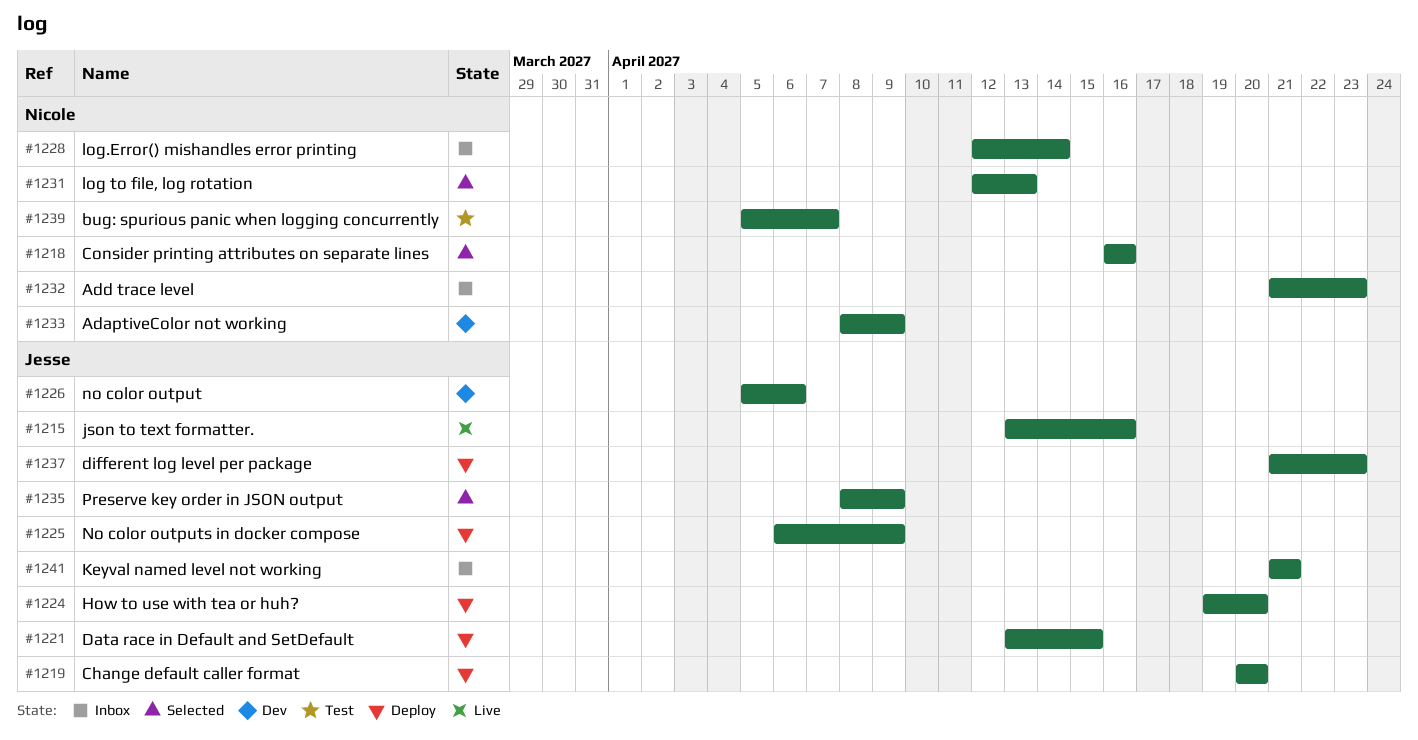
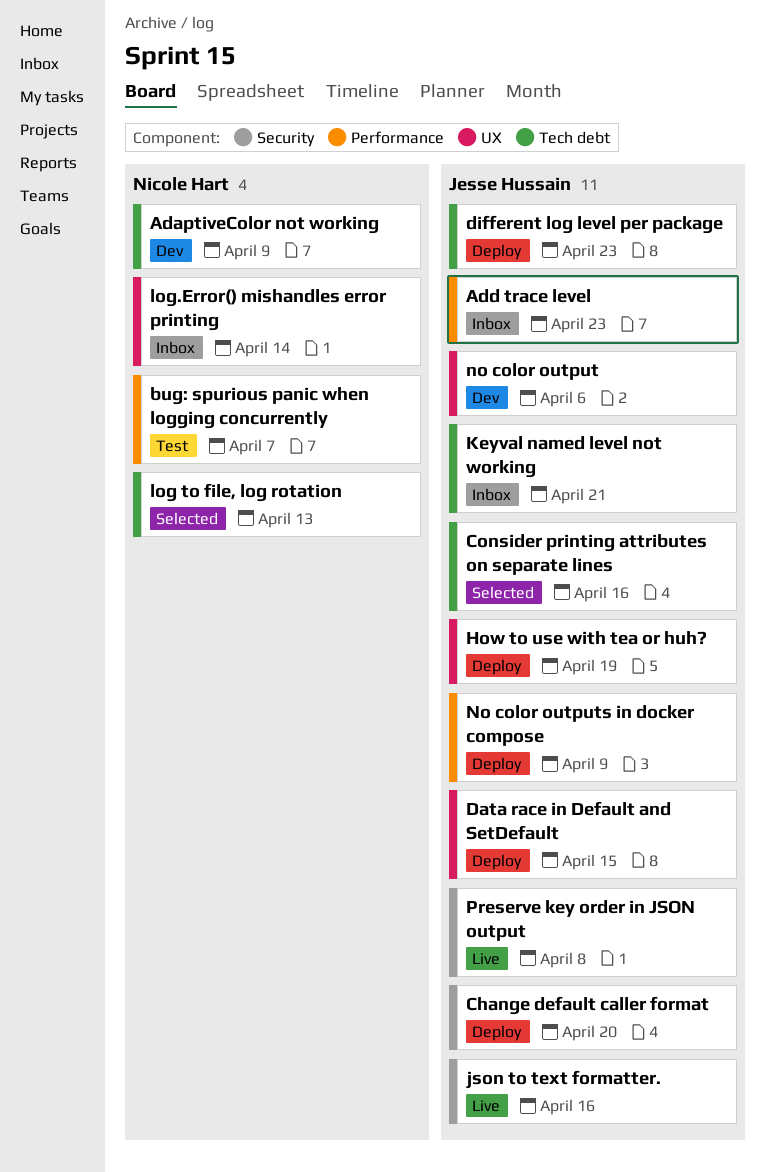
Add trace level, owner: Nicole Hart -> Jesse Hussain
Consider printing attributes on separate lines, owner: Nicole Hart -> Jesse Hussain
How to use with tea or huh?, due: Apr 20 -> Apr 19
Preserve key order in JSON output, status: Selected -> Live
Preserve key order in JSON output, due: Apr 9 -> Apr 8

